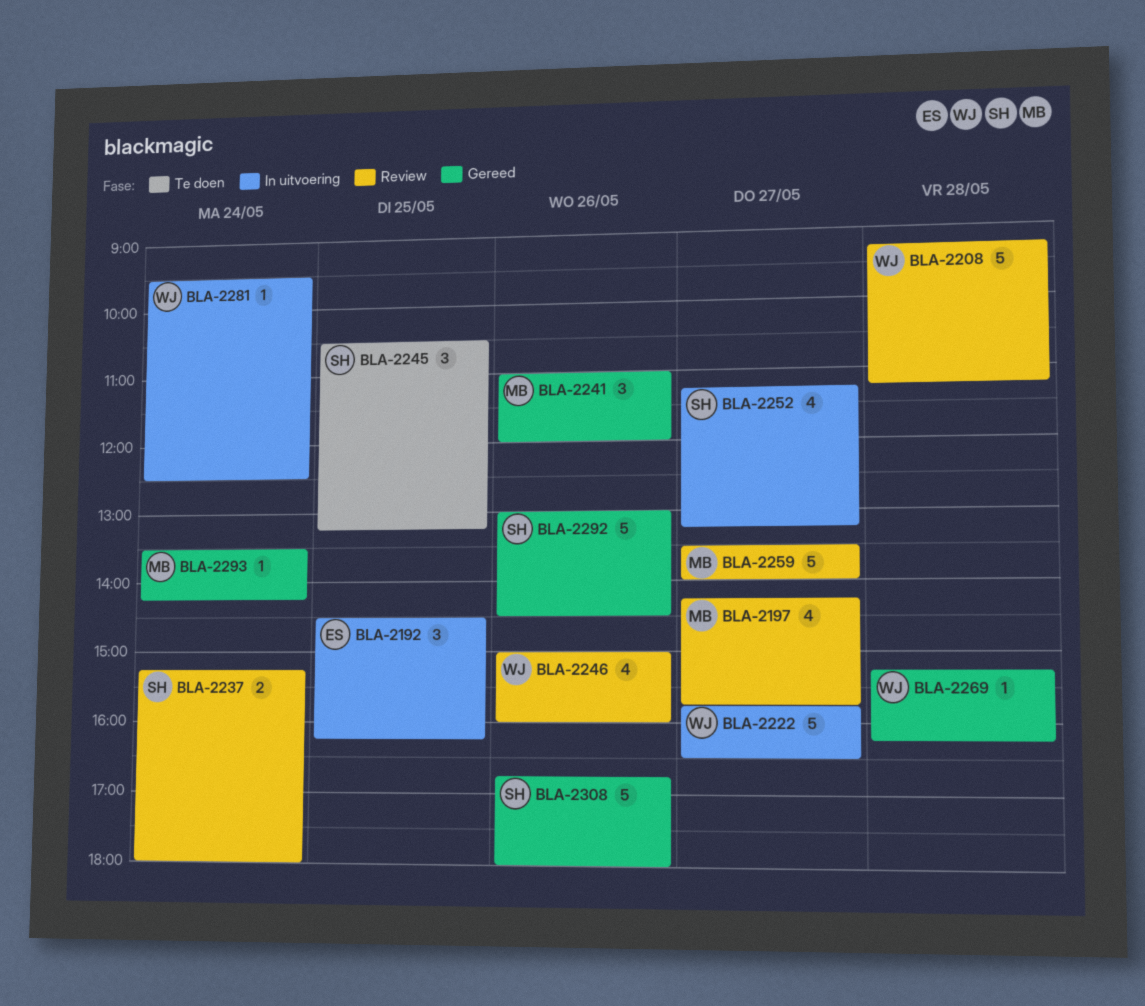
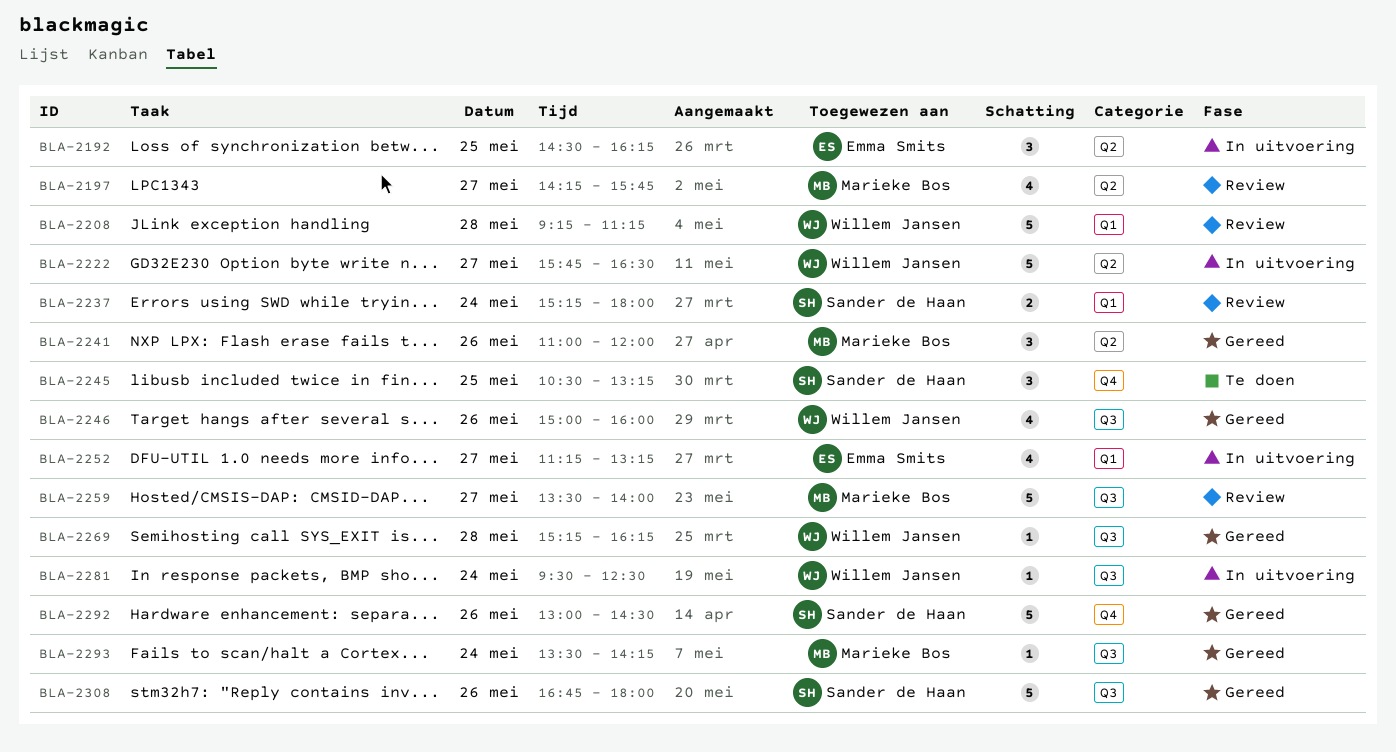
BLA-2246, status: Review -> Gereed
BLA-2252, owner: Sander de Haan -> Emma Smits

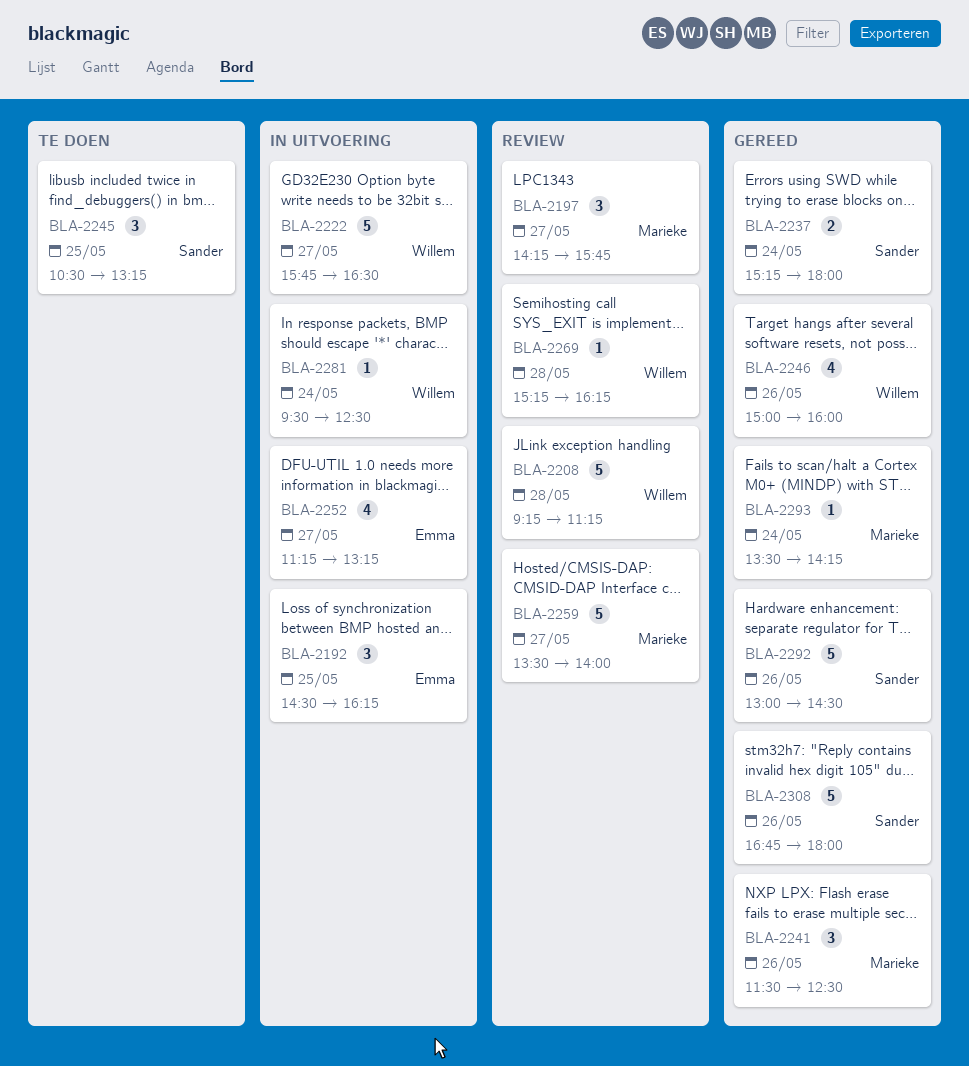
BLA-2197, estimate: 4 -> 3
BLA-2237, status: Review -> Gereed
BLA-2241, begins: 11:00 -> 11:30
BLA-2241, ends: 12:00 -> 12:30
BLA-2269, status: Gereed -> Review

